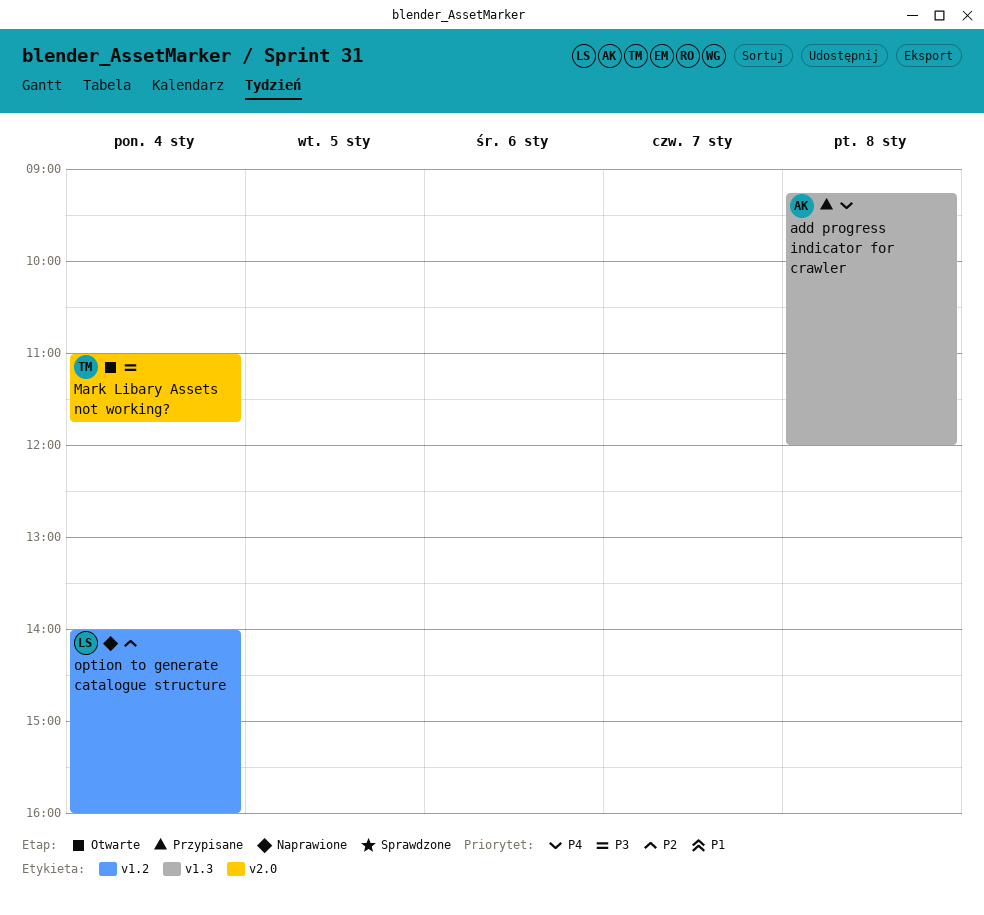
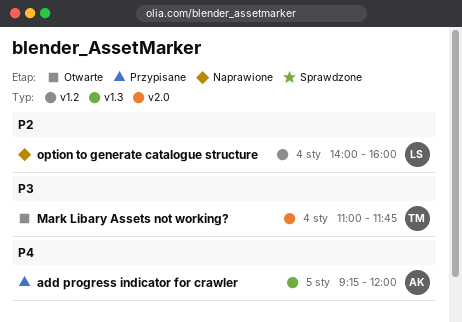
add progress indicator for crawler, day: Jan 8 -> Jan 5

